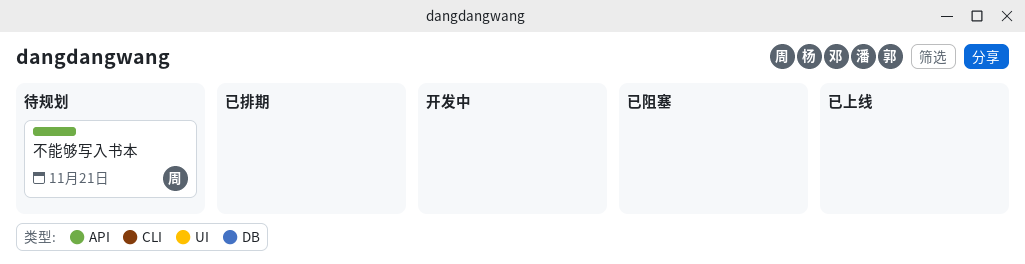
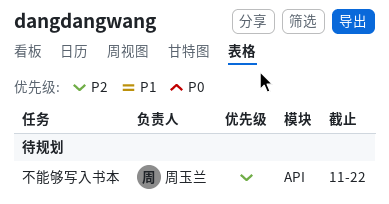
不能够写入书本, due: Nov 21 -> Nov 22

